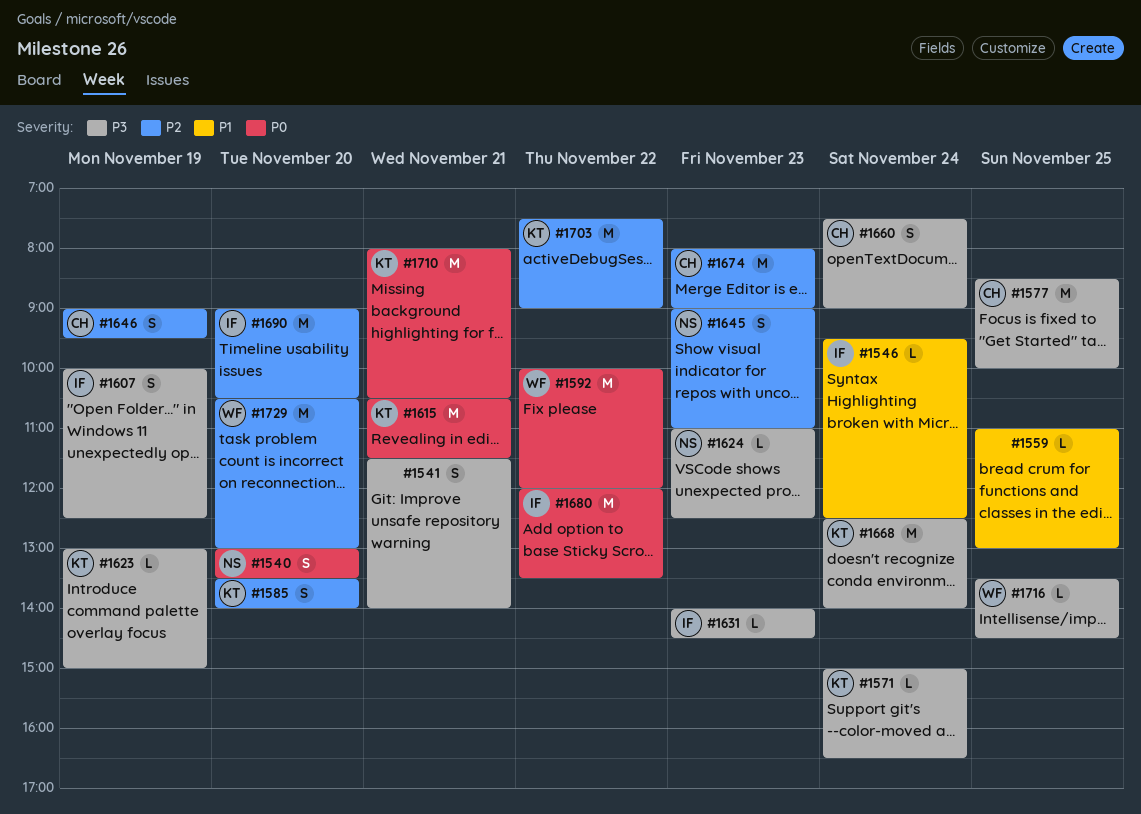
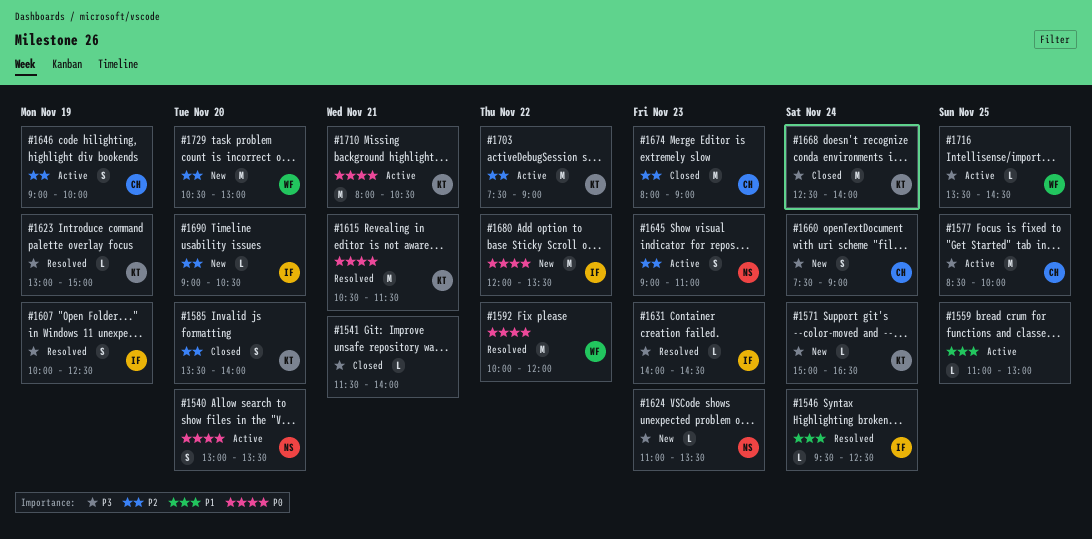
#1541, estimate: S -> L
#1624, ends: 12:30 -> 13:30
#1646, ends: 09:30 -> 10:00
#1690, estimate: M -> L

